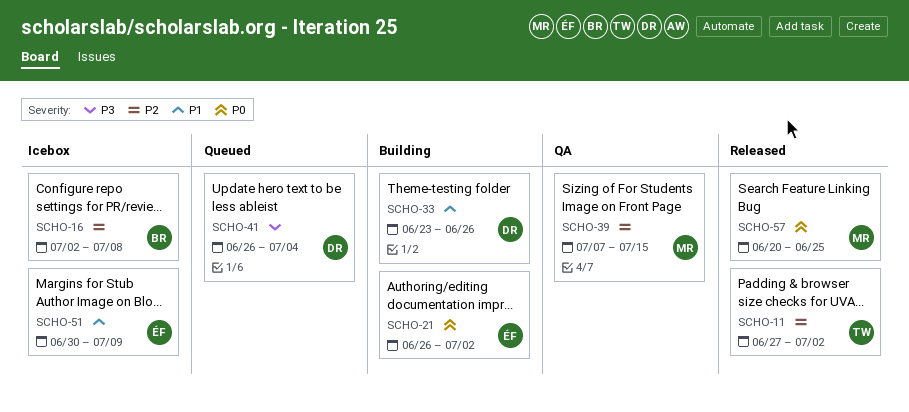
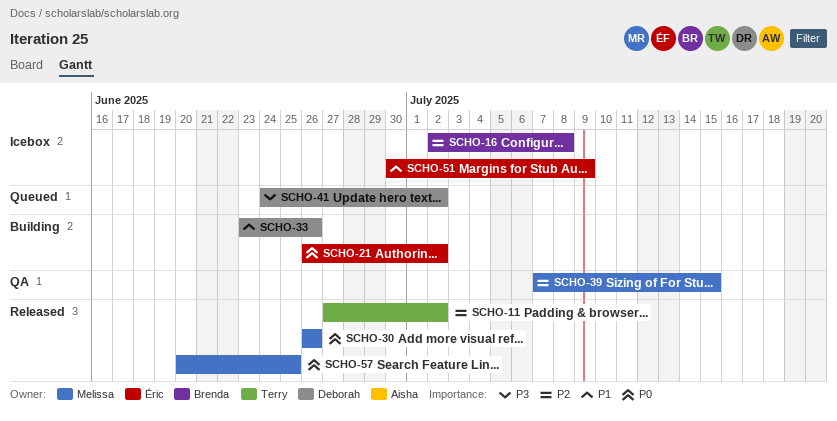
SCHO-30: none -> present
SCHO-41, start: Jun 26 -> Jun 24
SCHO-41, due: Jul 4 -> Jul 2

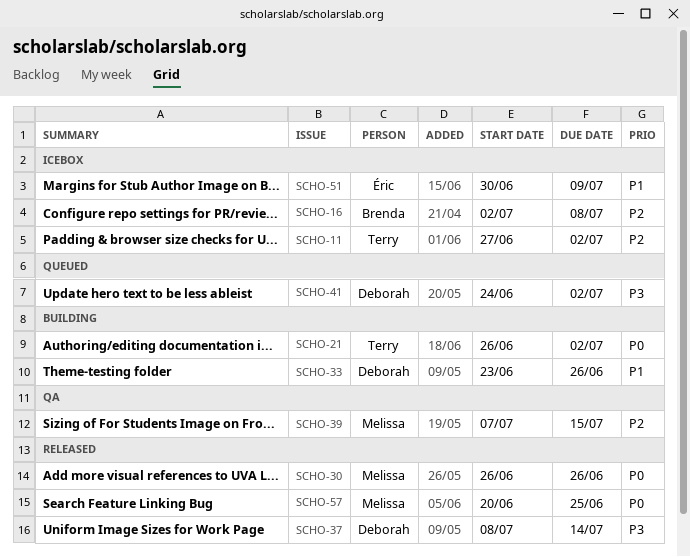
SCHO-11, status: Released -> Icebox
SCHO-21, owner: Éric -> Terry
SCHO-37: none -> present

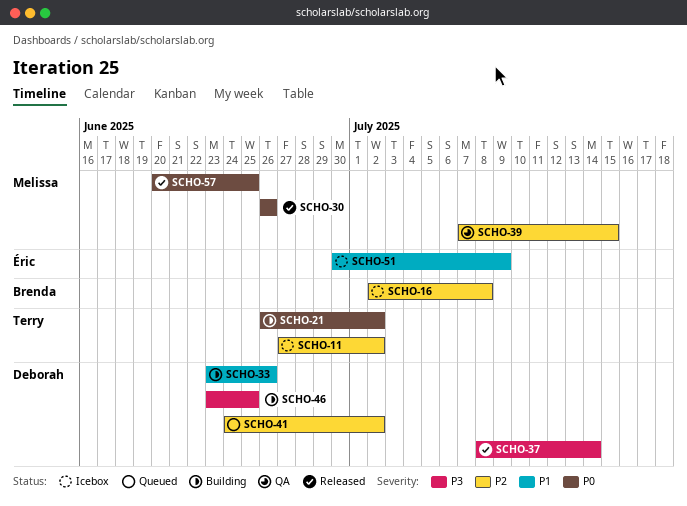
SCHO-41, priority: P3 -> P2
SCHO-46: none -> present

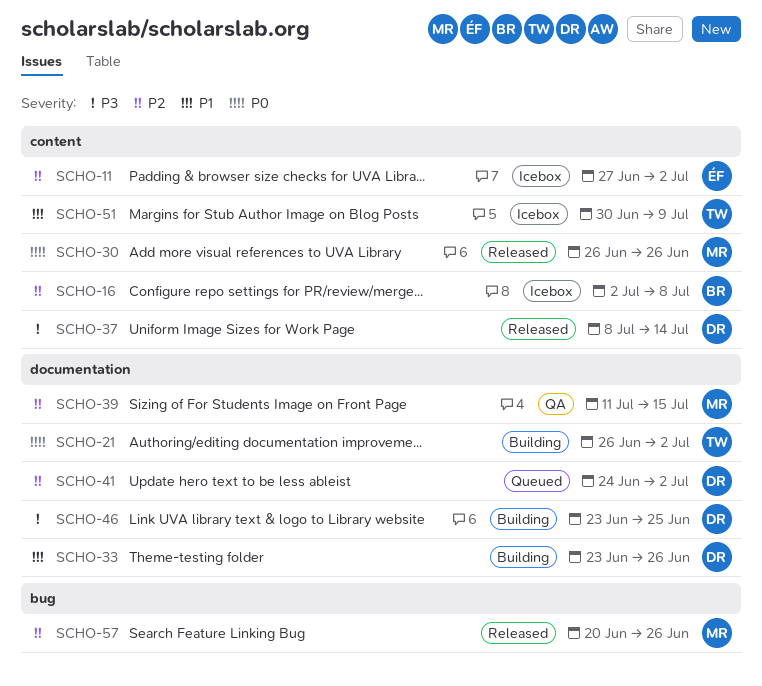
SCHO-11, owner: Terry -> Éric
SCHO-39, start: Jul 7 -> Jul 11
SCHO-51, owner: Éric -> Terry
SCHO-57, priority: P0 -> P2
SCHO-57, due: Jun 25 -> Jun 26

